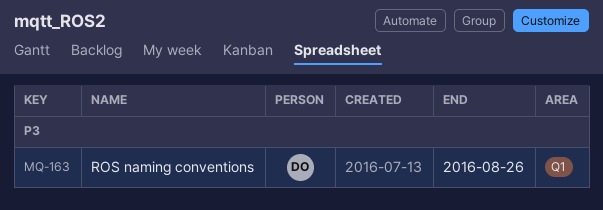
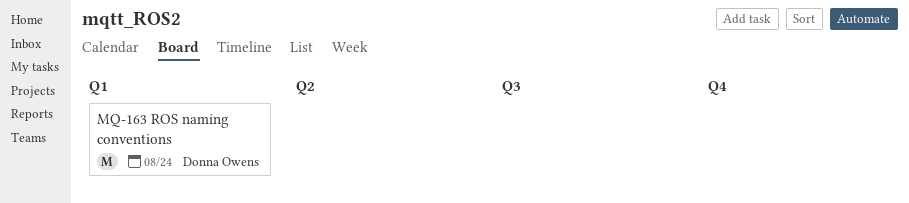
MQ-163, due: Aug 26 -> Aug 24

